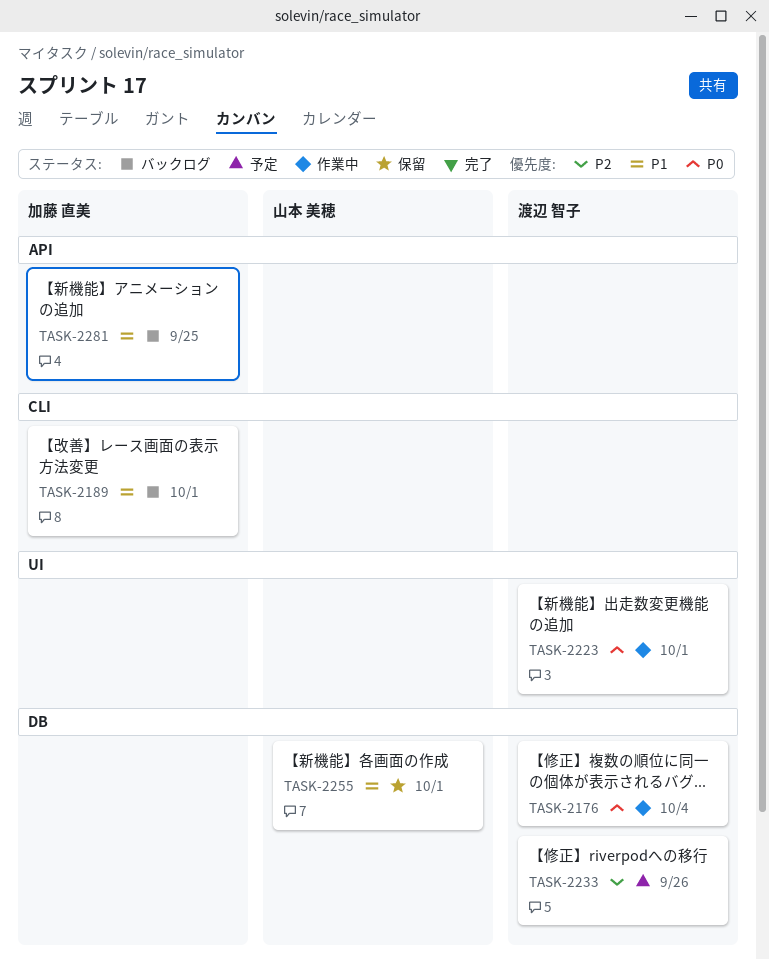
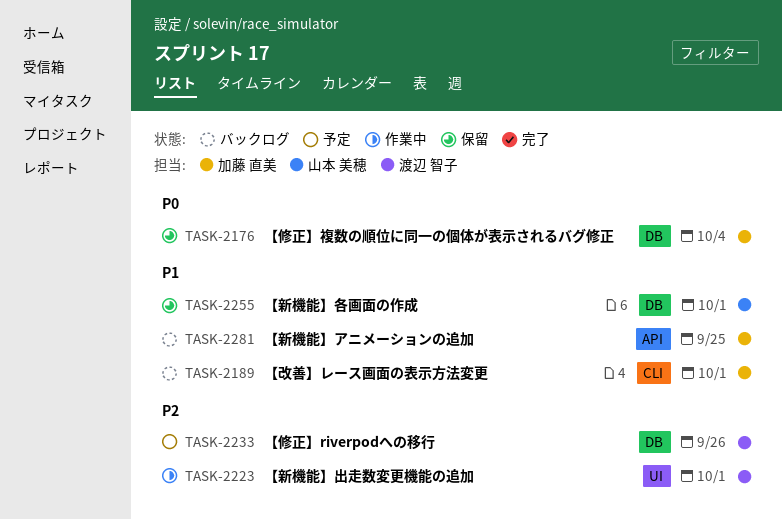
TASK-2176, status: 作業中 -> 保留
TASK-2176, owner: 渡辺 智子 -> 加藤 直美
TASK-2223, priority: P0 -> P2

